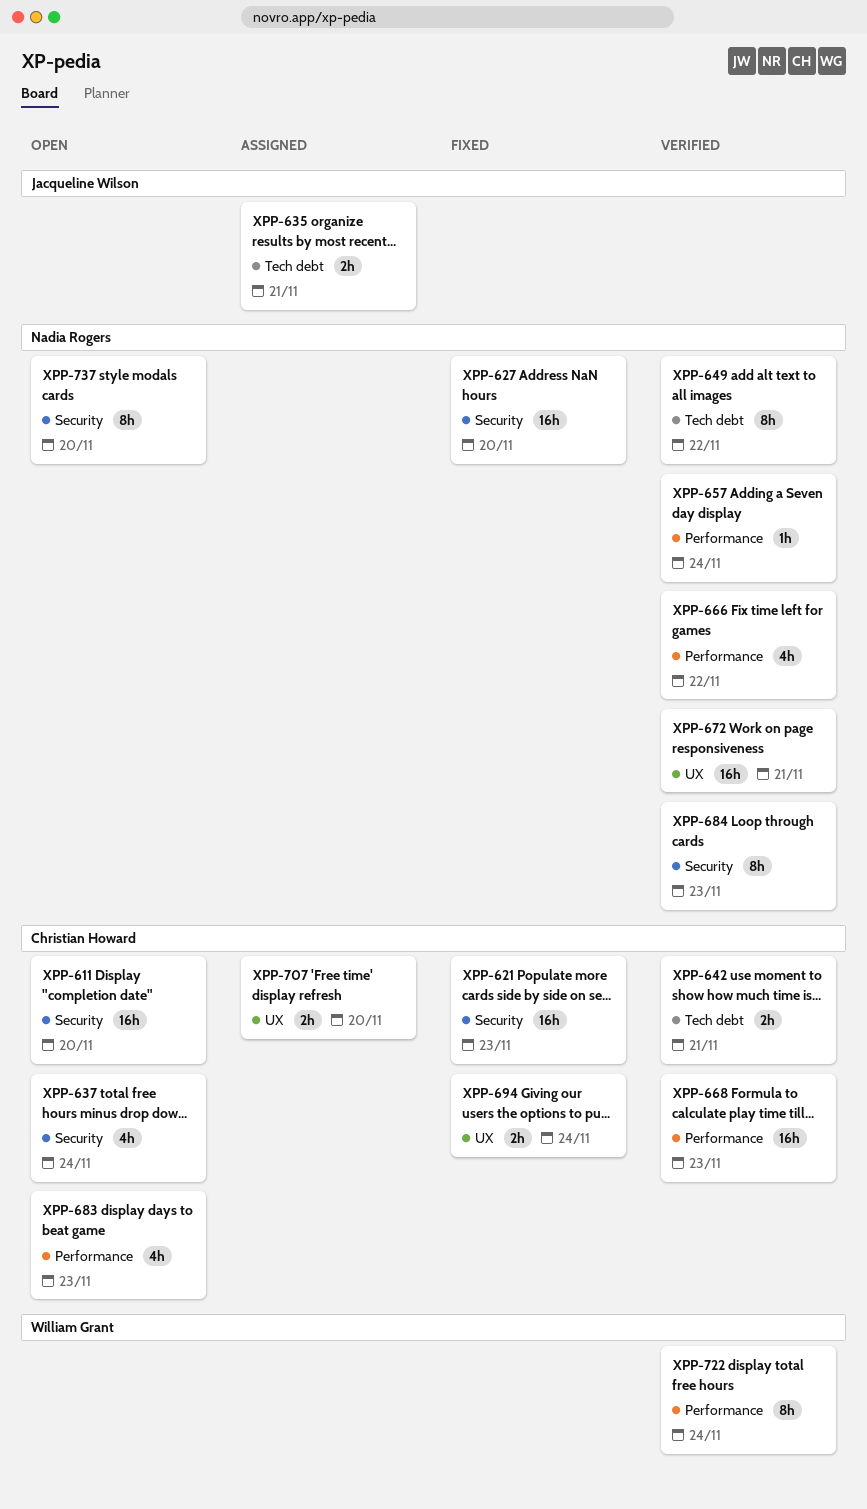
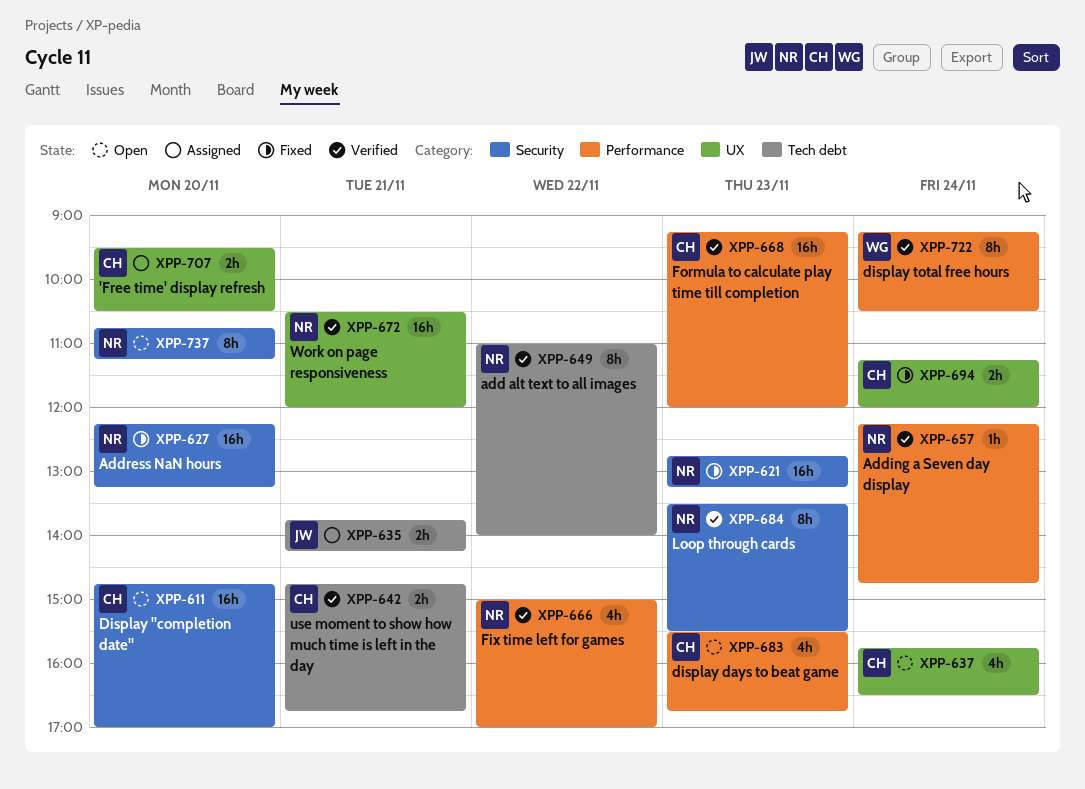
XPP-621, owner: Christian Howard -> Nadia Rogers
XPP-637, label: Security -> UX

